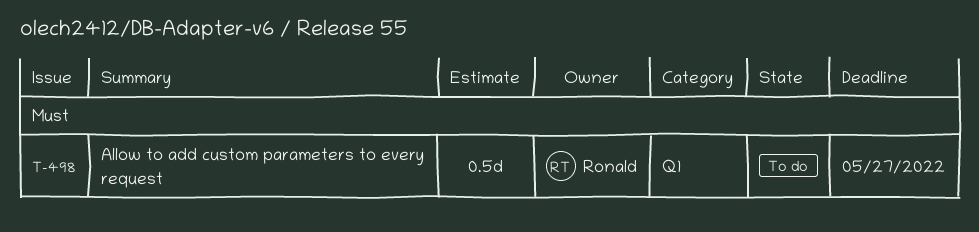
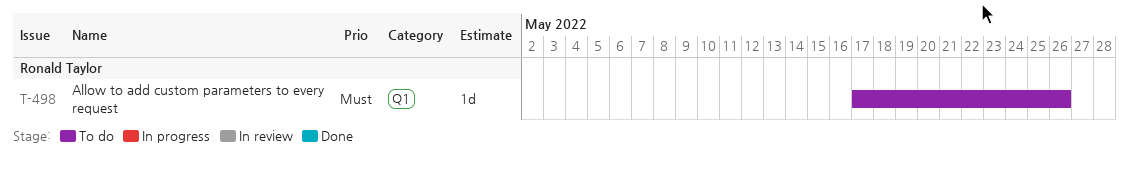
T-498, estimate: 0.5d -> 1d
T-498, due: May 27 -> May 26

